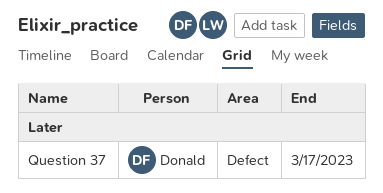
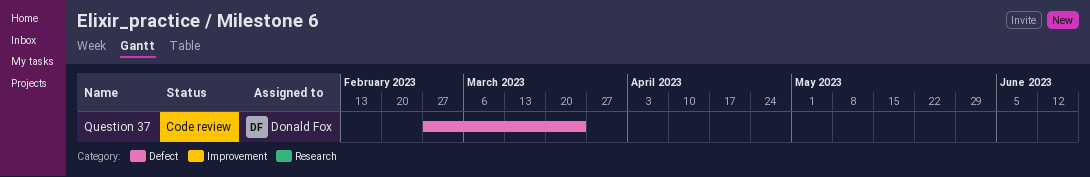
Question 37, due: Mar 17 -> Mar 24

